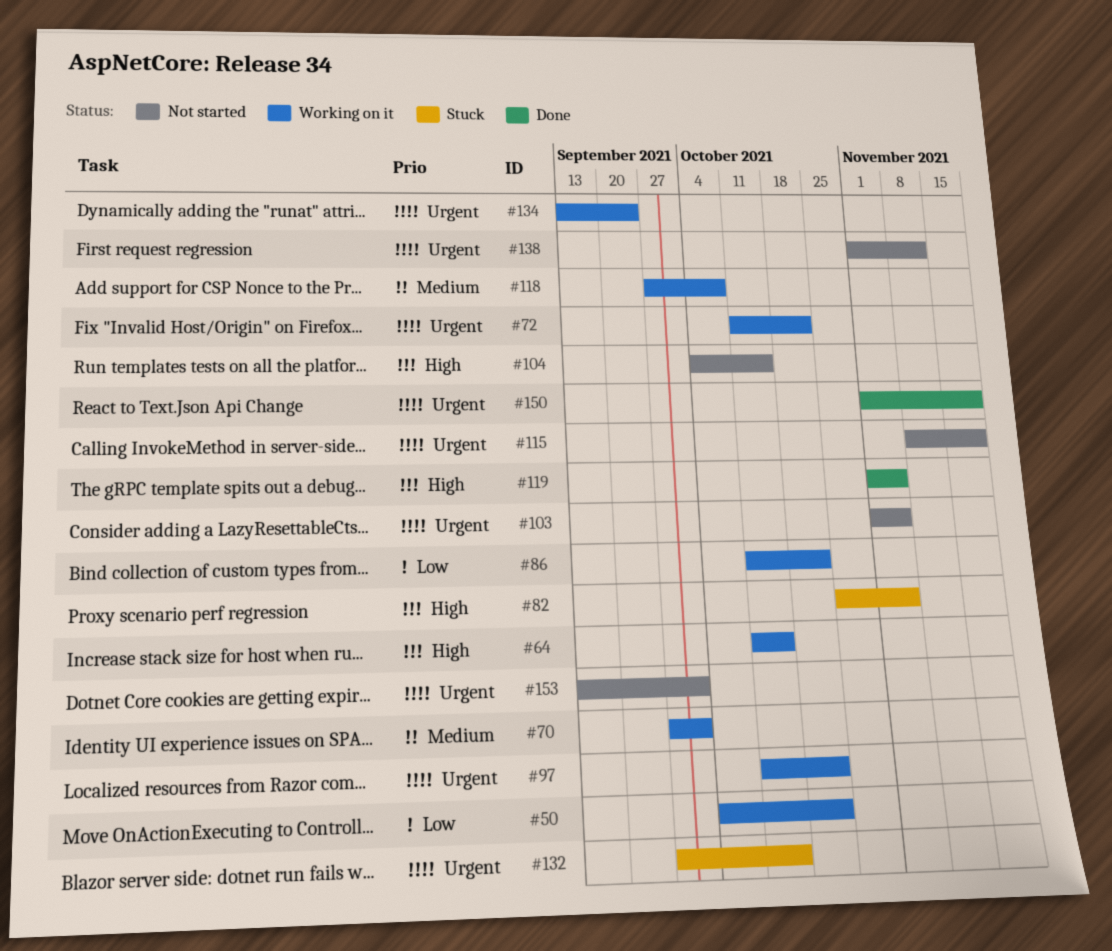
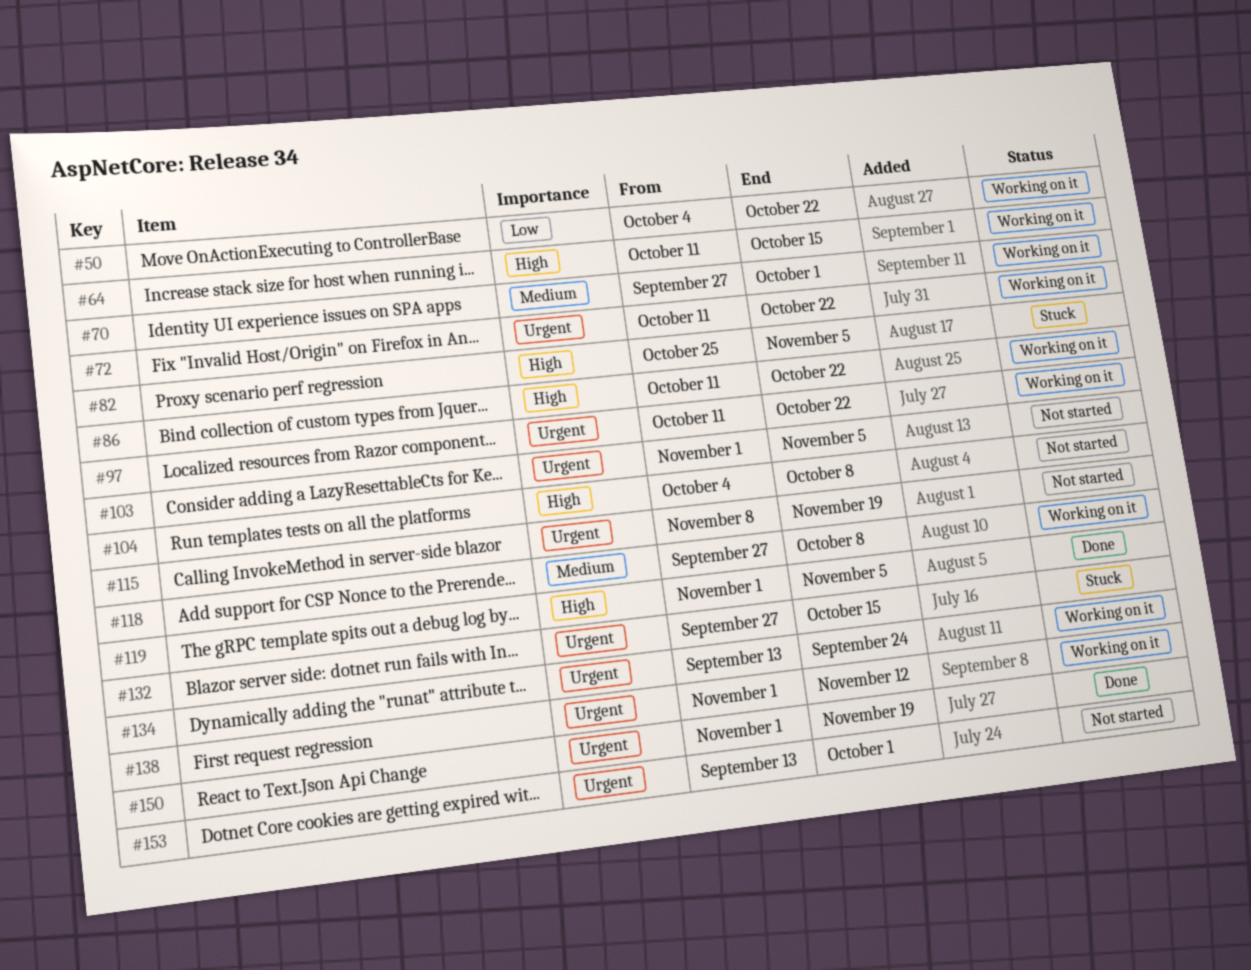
#86, priority: Low -> High
#104, due: Oct 15 -> Oct 8
#138, status: Not started -> Working on it

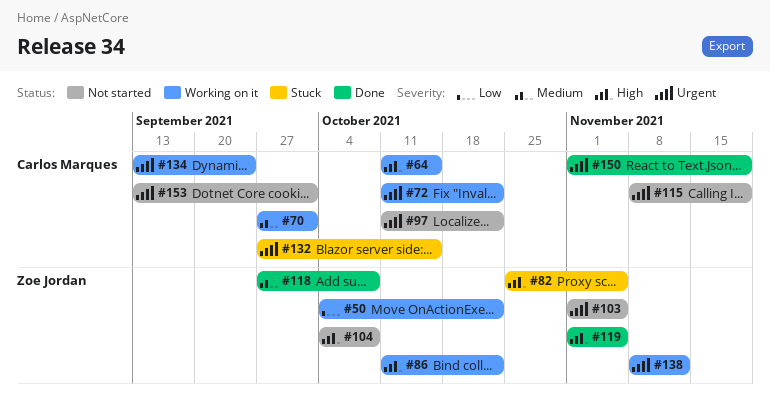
#97, status: Working on it -> Not started
#118, status: Working on it -> Done
#138, start: Nov 1 -> Nov 8

